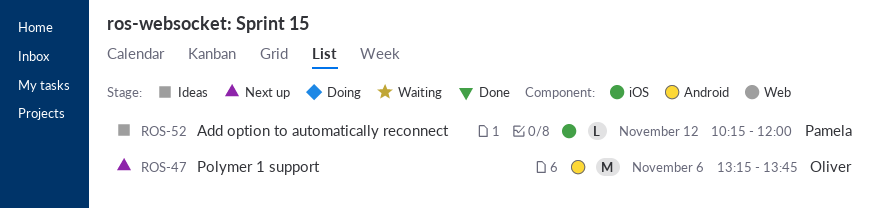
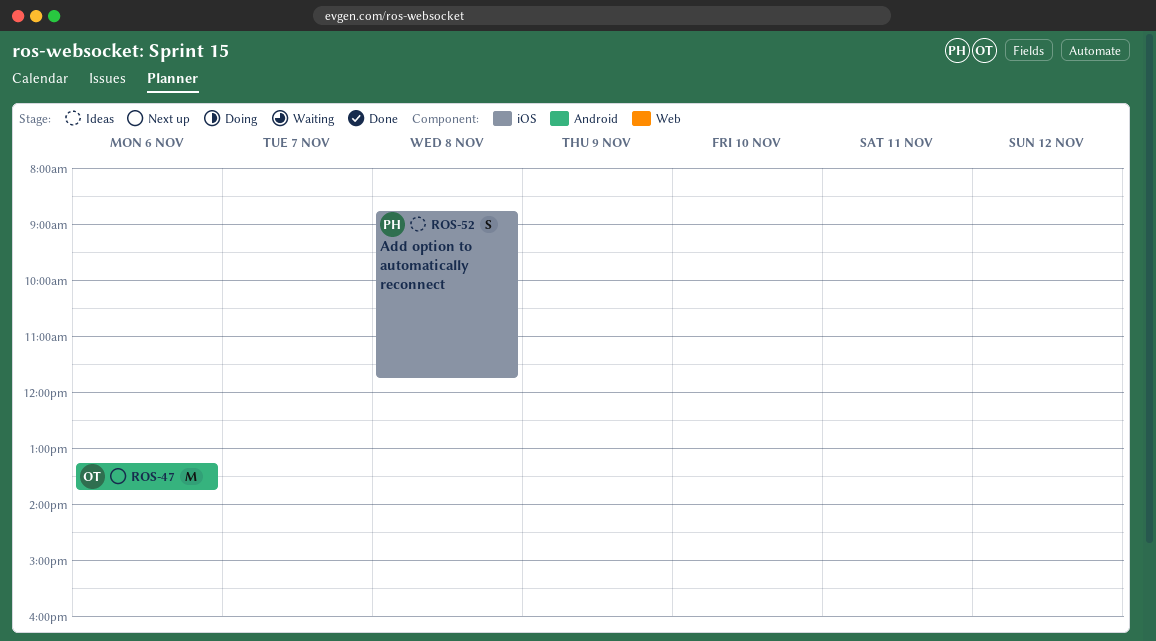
ROS-52, estimate: L -> S
ROS-52, day: Nov 12 -> Nov 8
ROS-52, begins: 10:15 -> 08:45
ROS-52, ends: 12:00 -> 11:45

